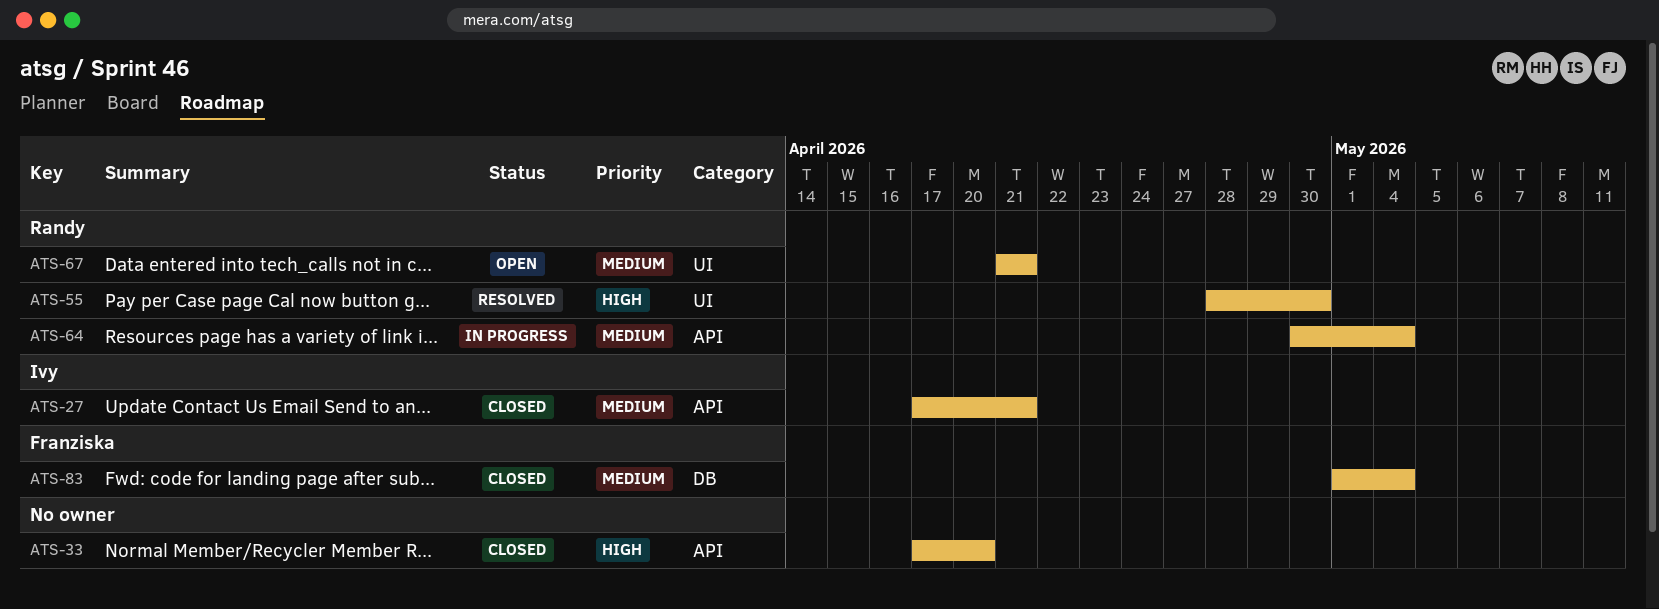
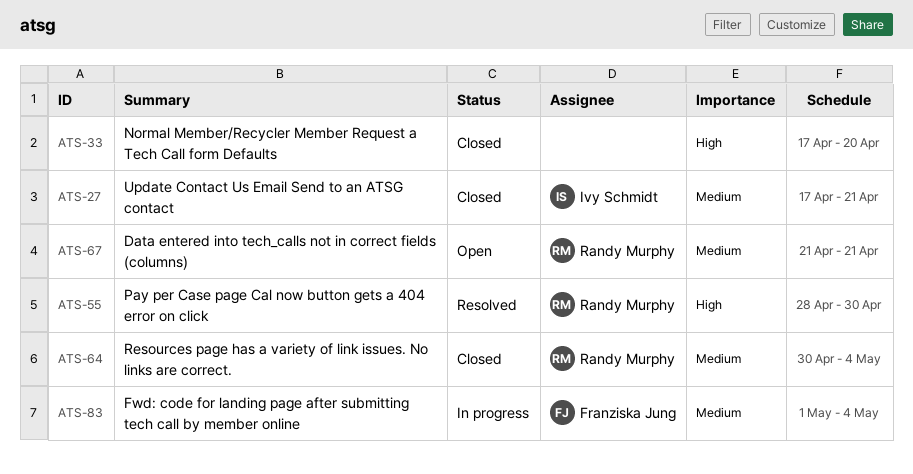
ATS-64, status: In progress -> Closed
ATS-83, status: Closed -> In progress

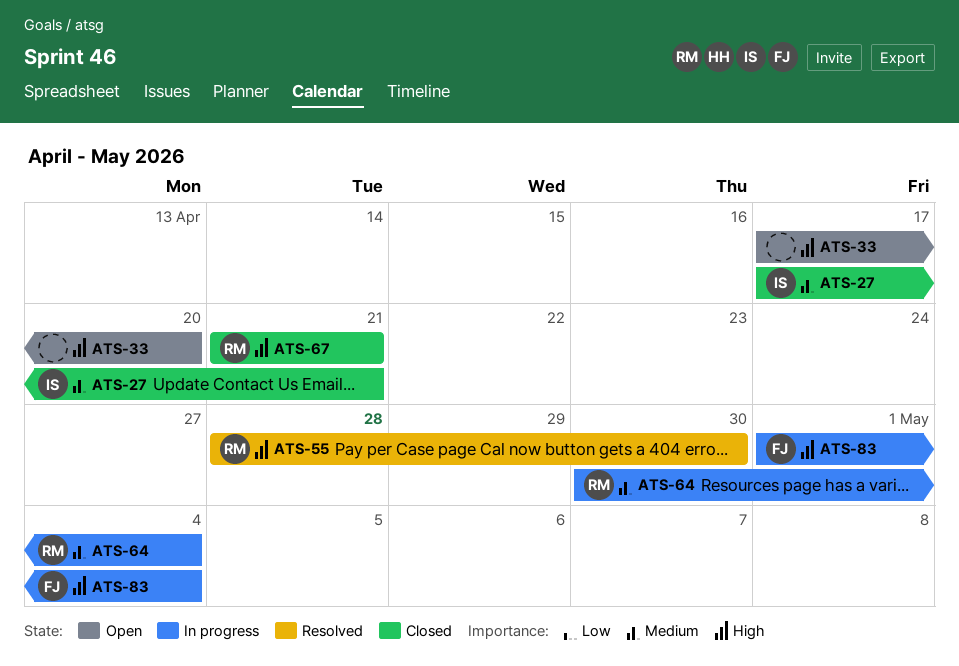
ATS-33, status: Closed -> Open
ATS-64, status: Closed -> In progress
ATS-67, status: Open -> Closed
ATS-67, priority: Medium -> High
ATS-83, priority: Medium -> High

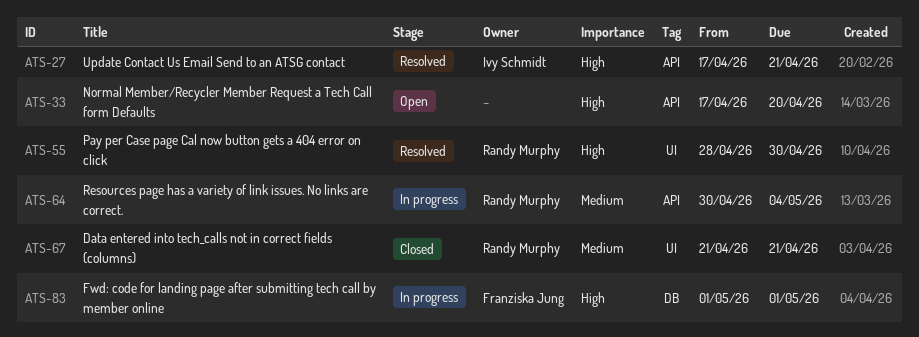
ATS-27, status: Closed -> Resolved
ATS-27, priority: Medium -> High
ATS-67, priority: High -> Medium
ATS-83, due: May 4 -> May 1

